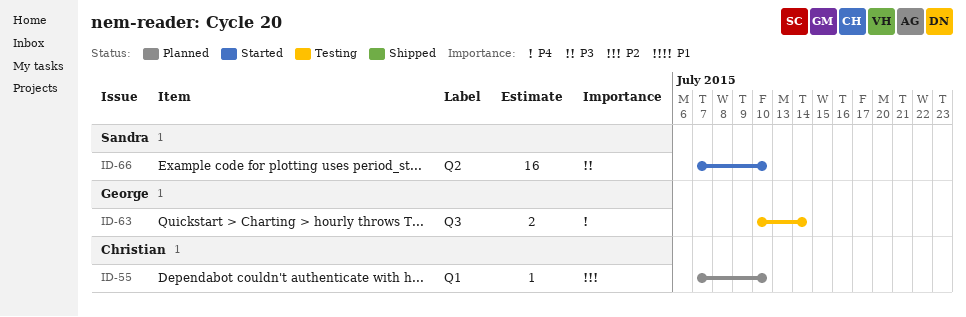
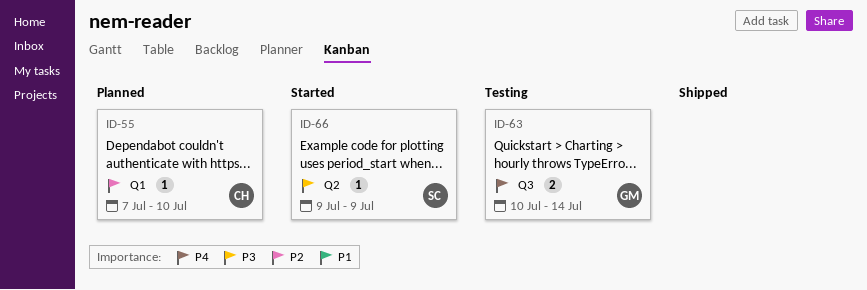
ID-66, estimate: 16 -> 1
ID-66, start: Jul 7 -> Jul 9
ID-66, due: Jul 10 -> Jul 9

